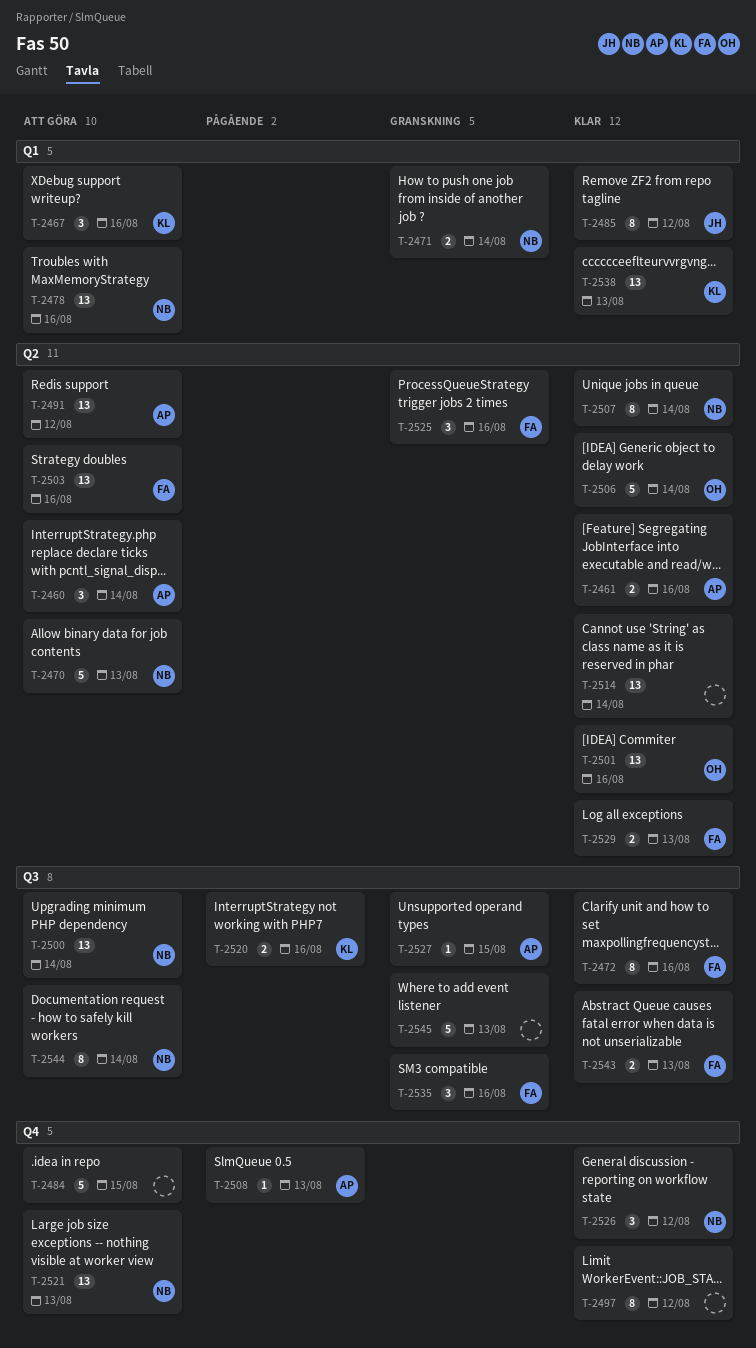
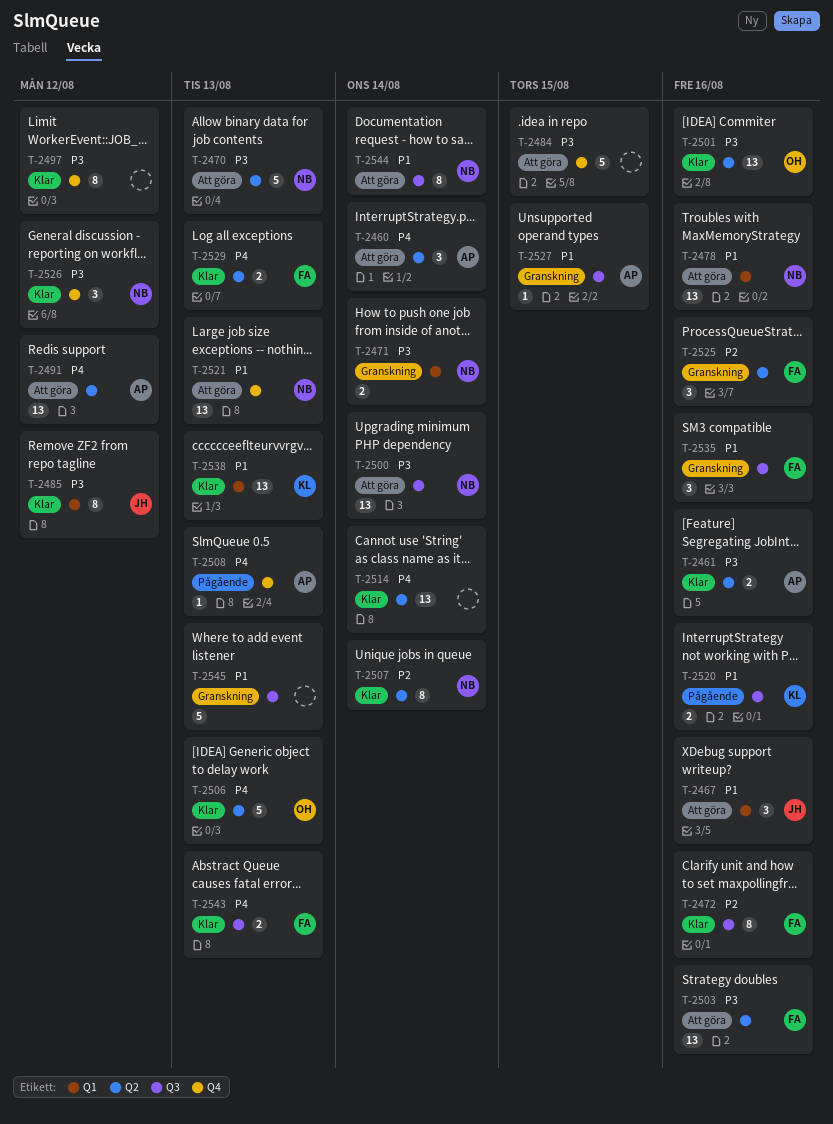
T-2467, owner: KL -> JH
T-2506, due: Aug 14 -> Aug 13

